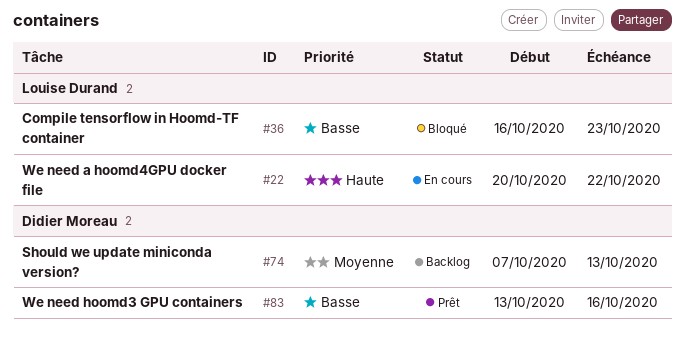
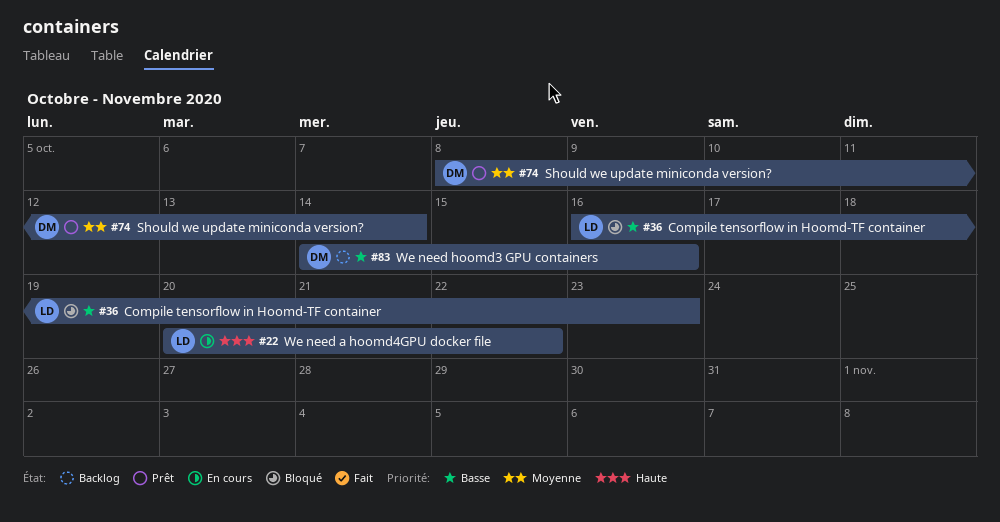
#74, status: Backlog -> Prêt
#74, start: Oct 7 -> Oct 8
#74, due: Oct 13 -> Oct 14
#83, status: Prêt -> Backlog
#83, start: Oct 13 -> Oct 14

